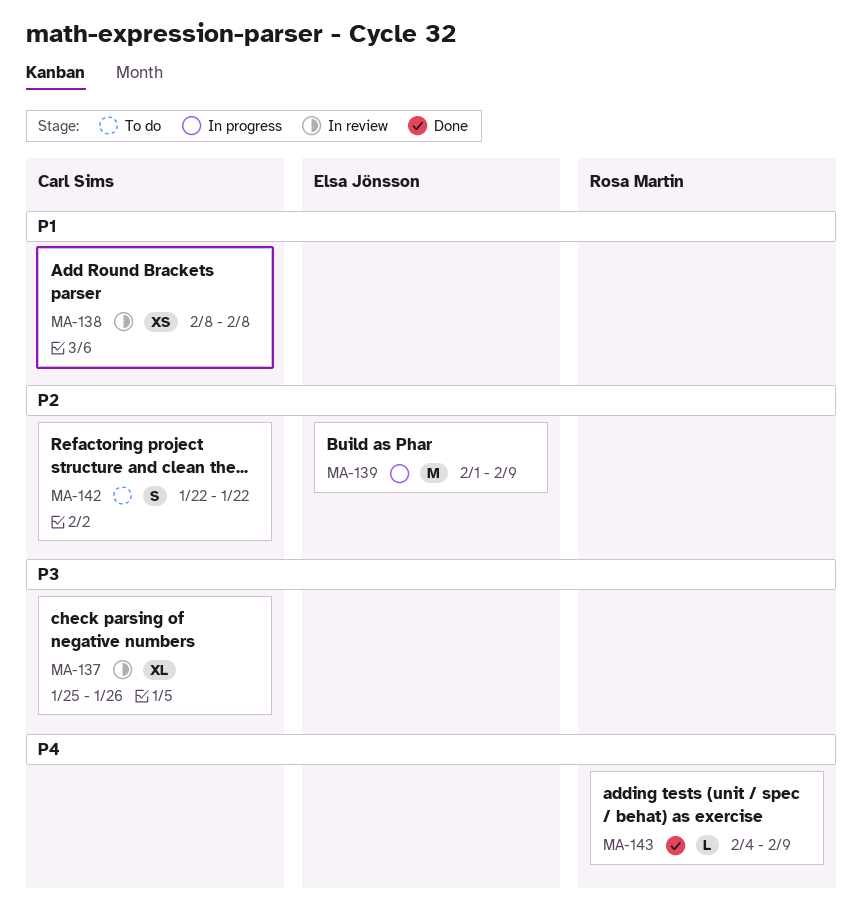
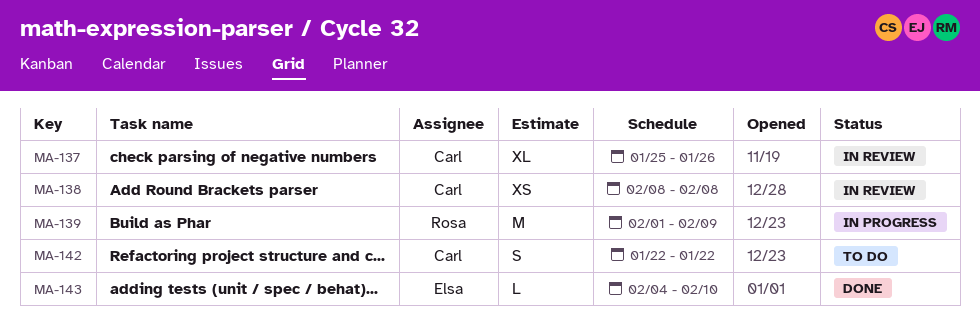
MA-139, owner: Elsa Jönsson -> Rosa Martin
MA-143, owner: Rosa Martin -> Elsa Jönsson
MA-143, due: Feb 9 -> Feb 10

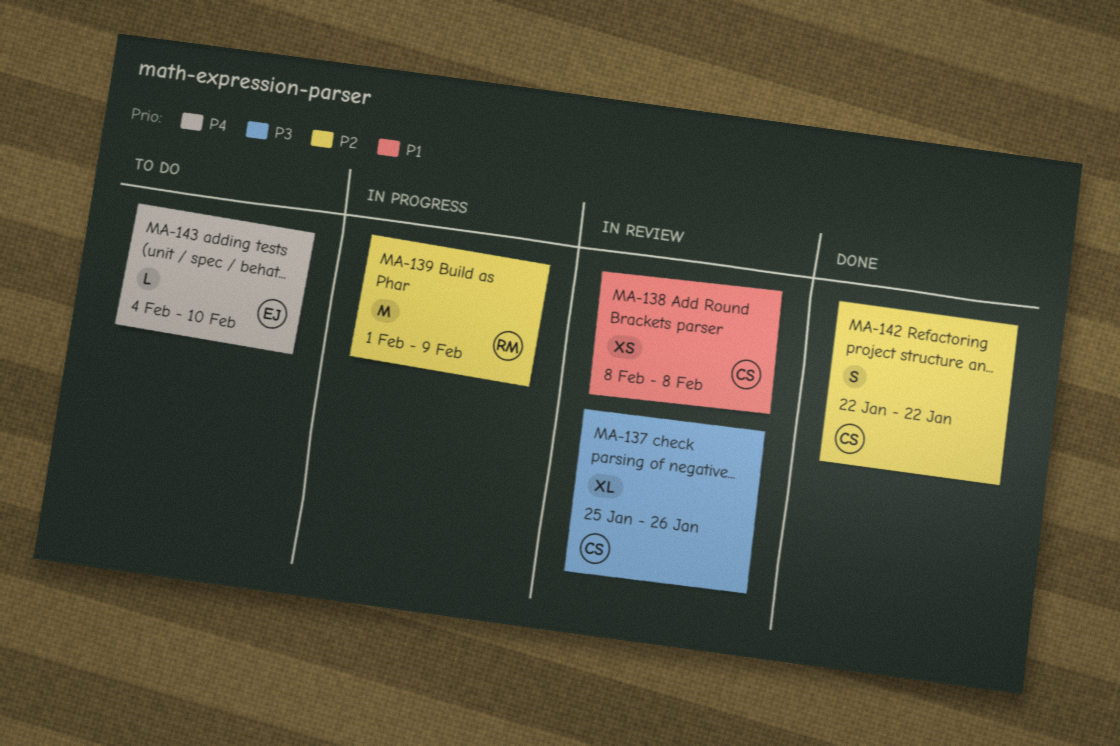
MA-142, status: To do -> Done
MA-143, status: Done -> To do

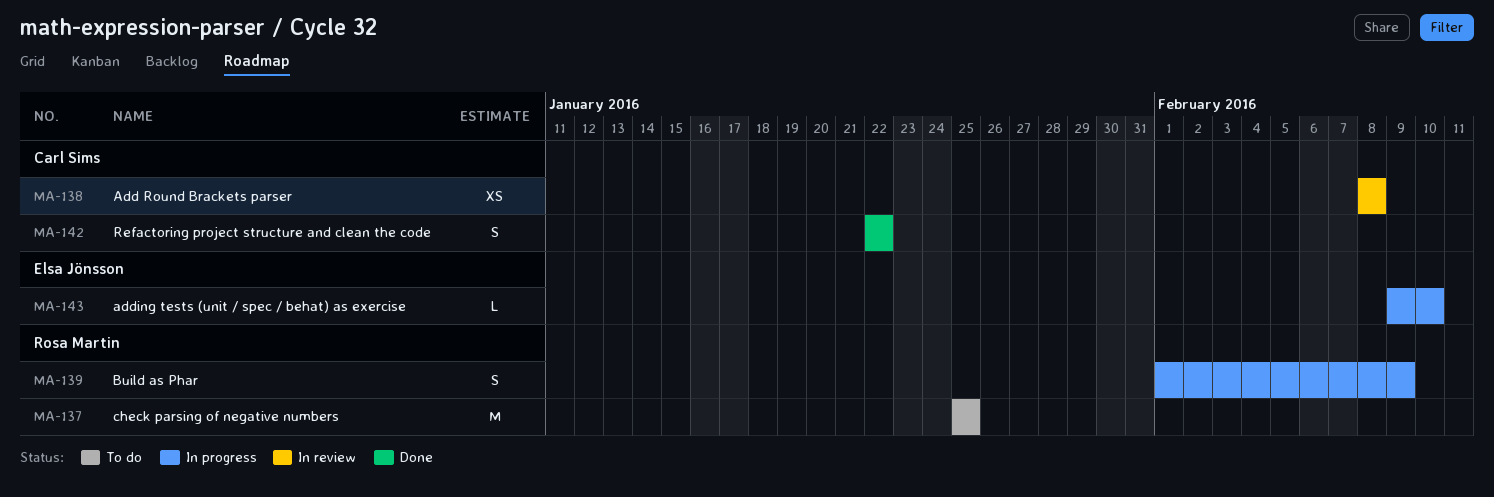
MA-137, status: In review -> To do
MA-137, owner: Carl Sims -> Rosa Martin
MA-137, estimate: XL -> M
MA-137, due: Jan 26 -> Jan 25
MA-139, estimate: M -> S
MA-143, status: To do -> In progress
MA-143, start: Feb 4 -> Feb 9

